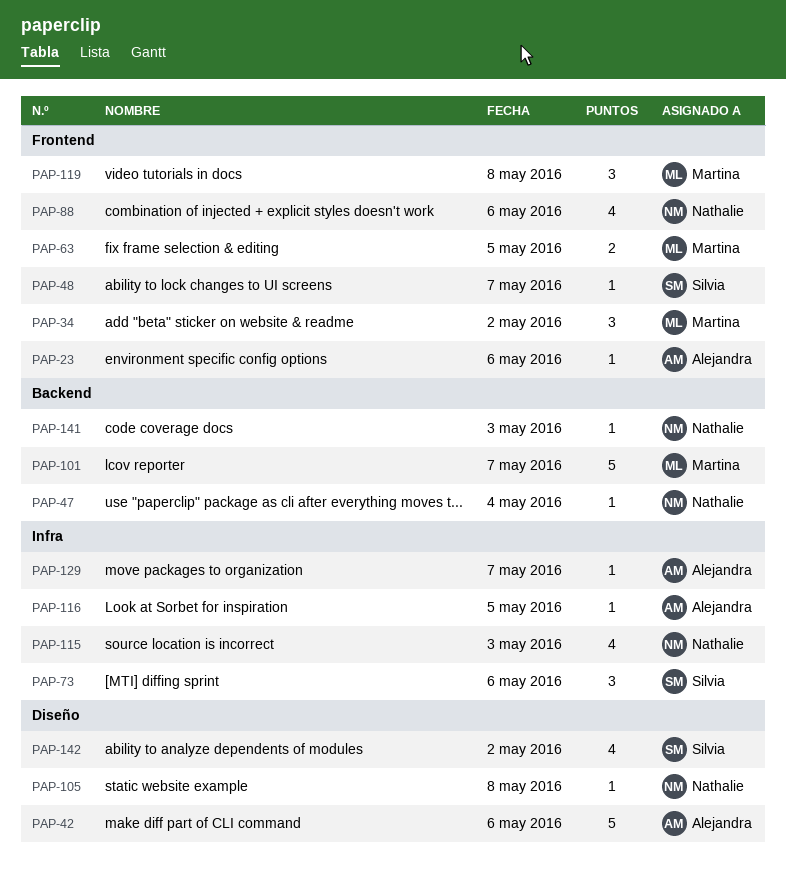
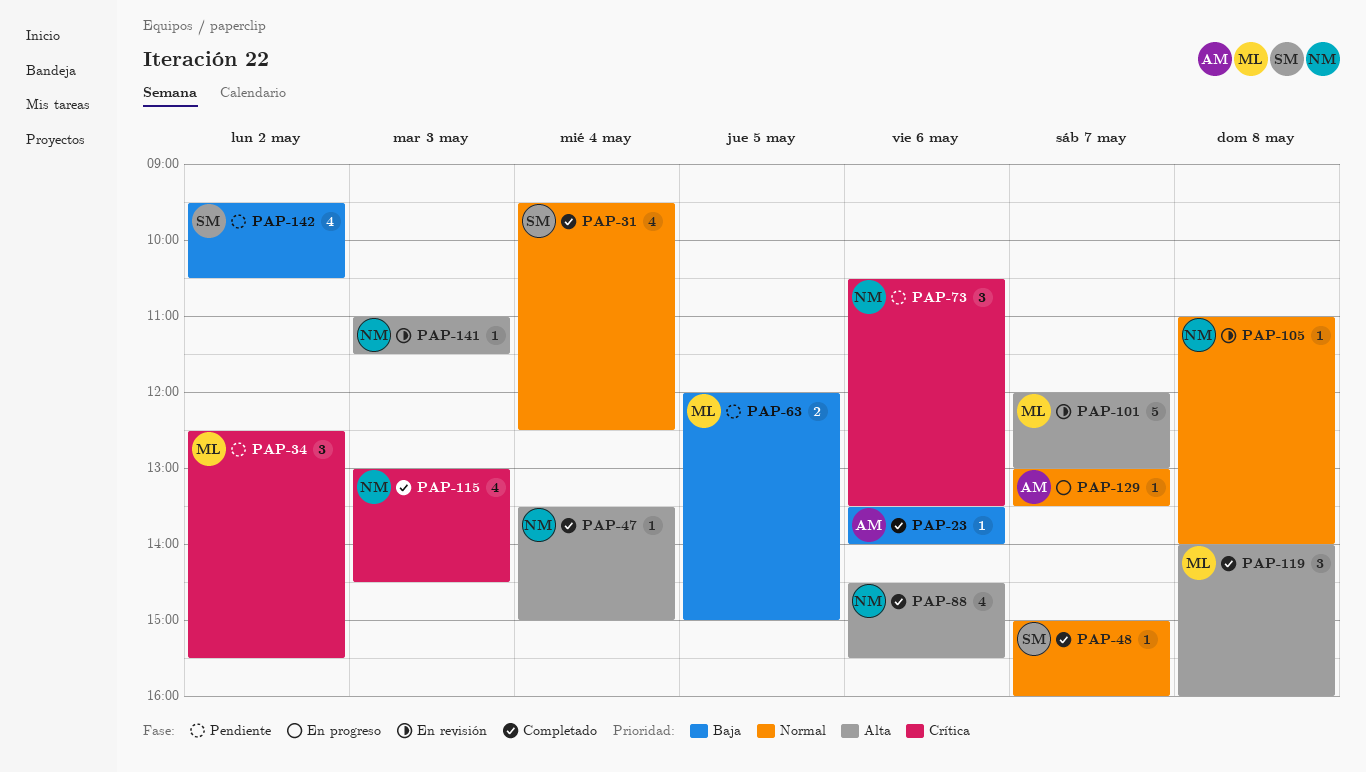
PAP-31: none -> present
PAP-42: present -> none
PAP-73, owner: Silvia -> Nathalie
PAP-116: present -> none

